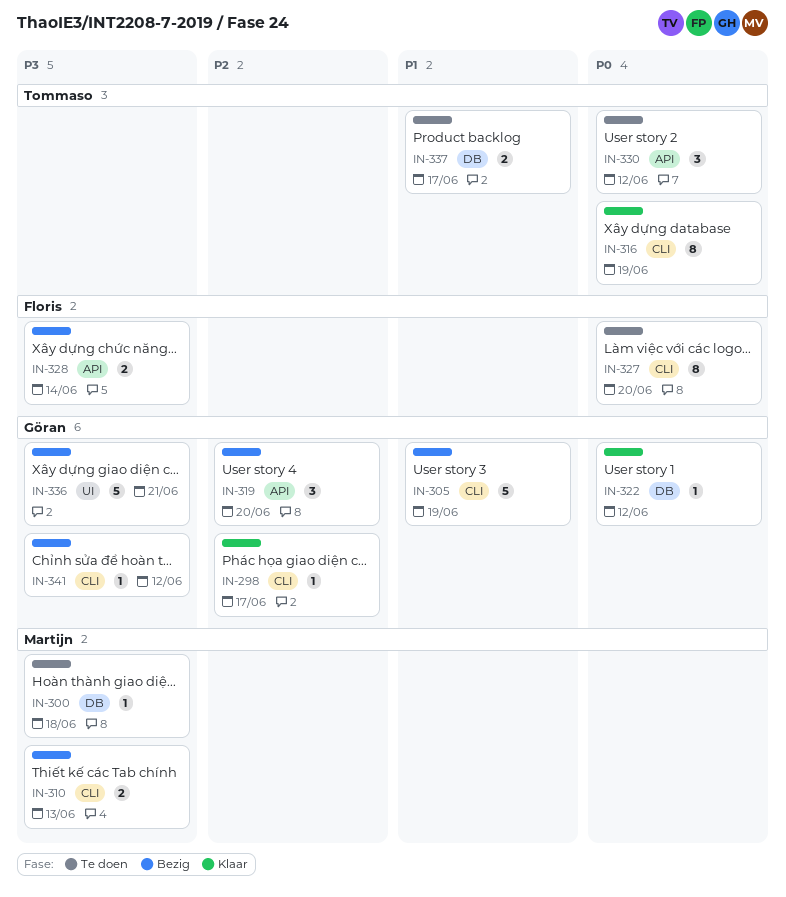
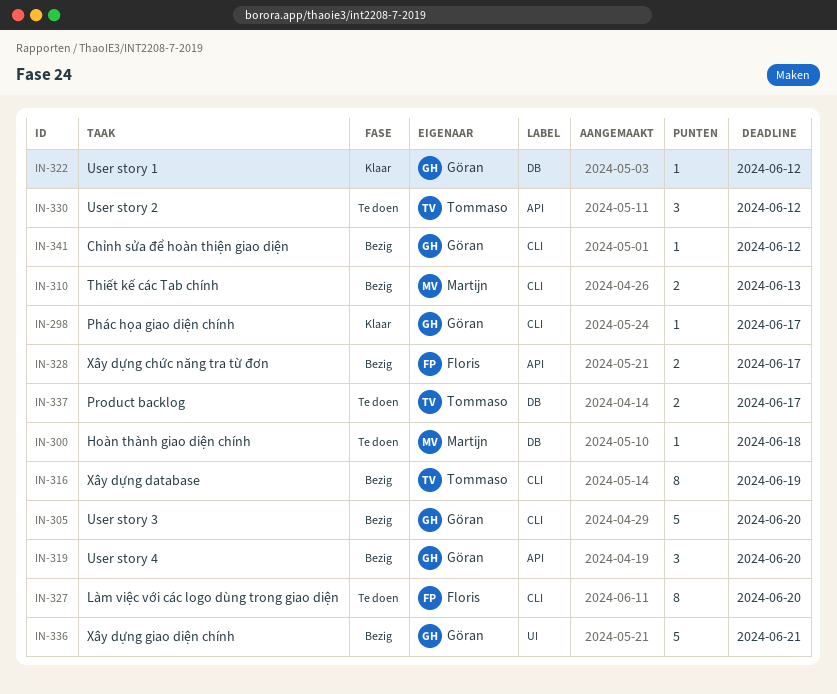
IN-305, due: Jun 19 -> Jun 20
IN-316, status: Klaar -> Bezig
IN-328, due: Jun 14 -> Jun 17

